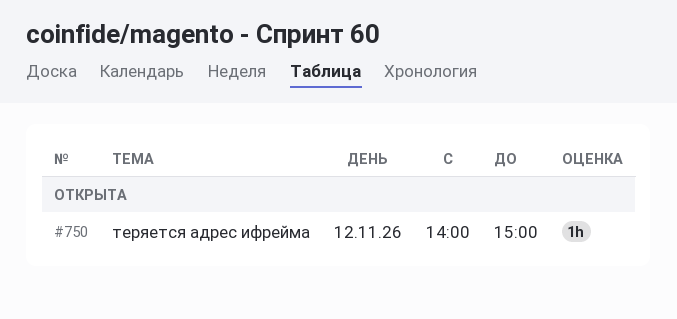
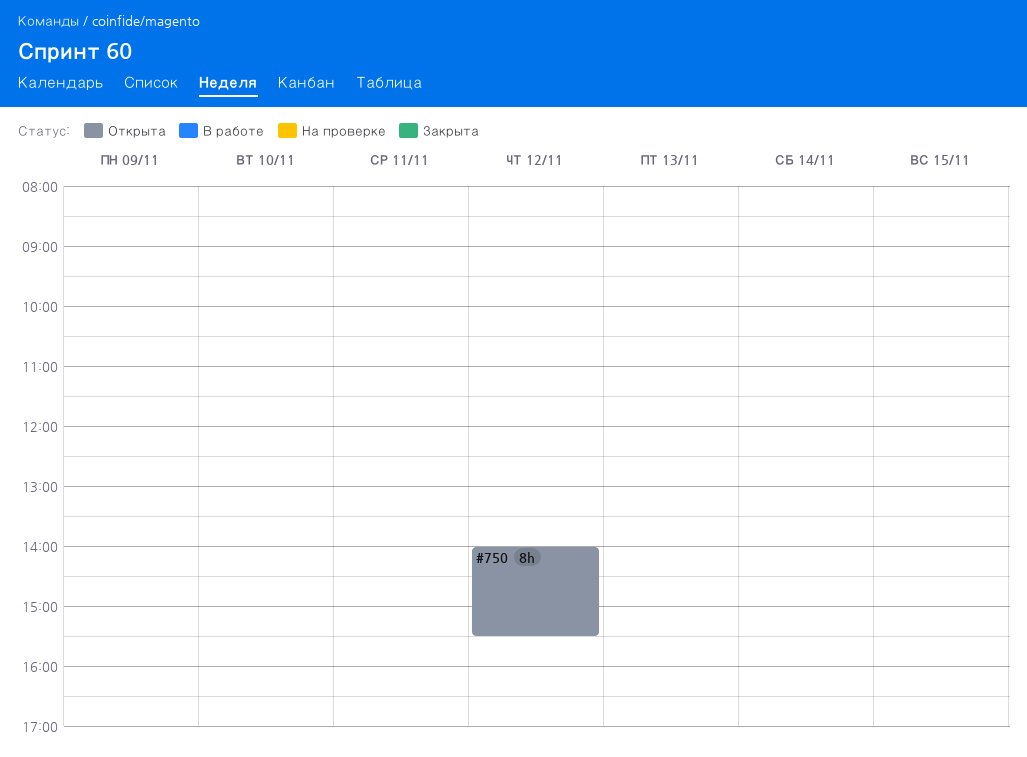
#750, estimate: 1h -> 8h
#750, ends: 15:00 -> 15:30

